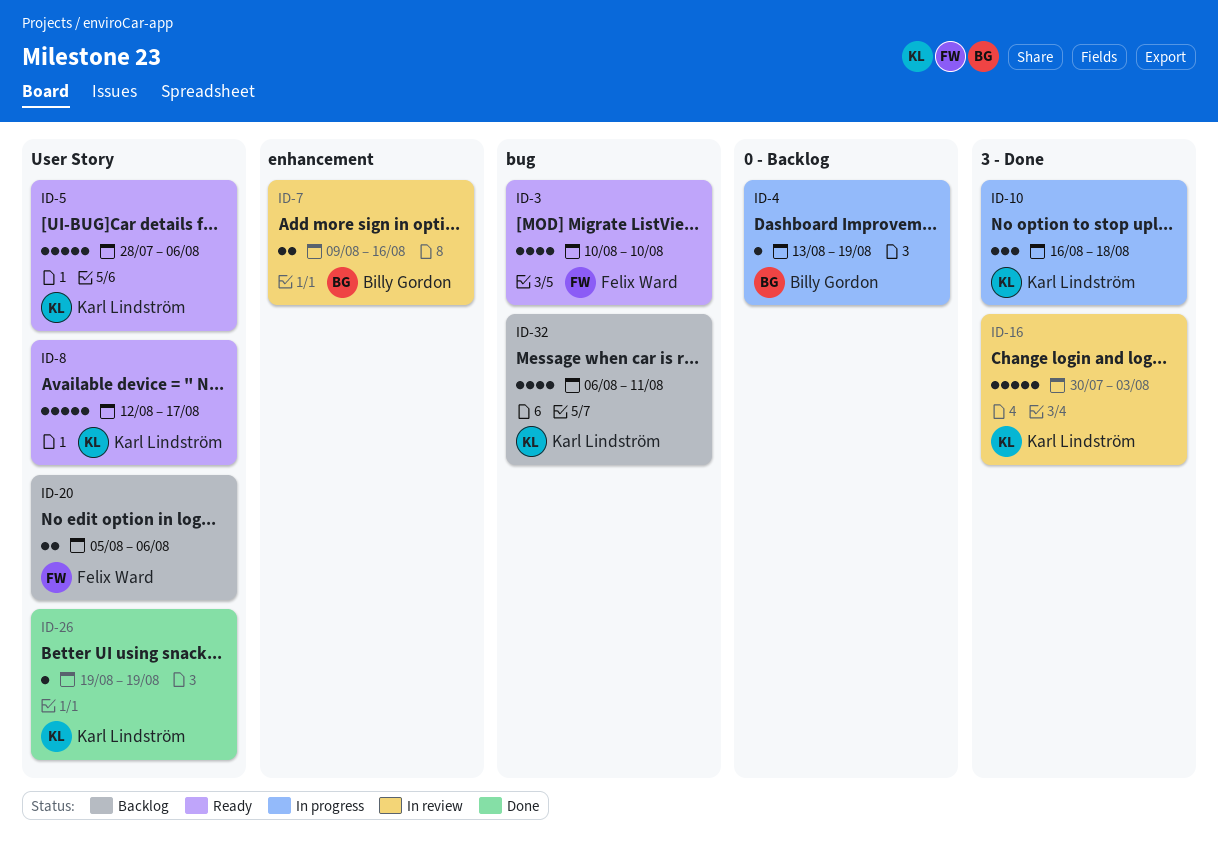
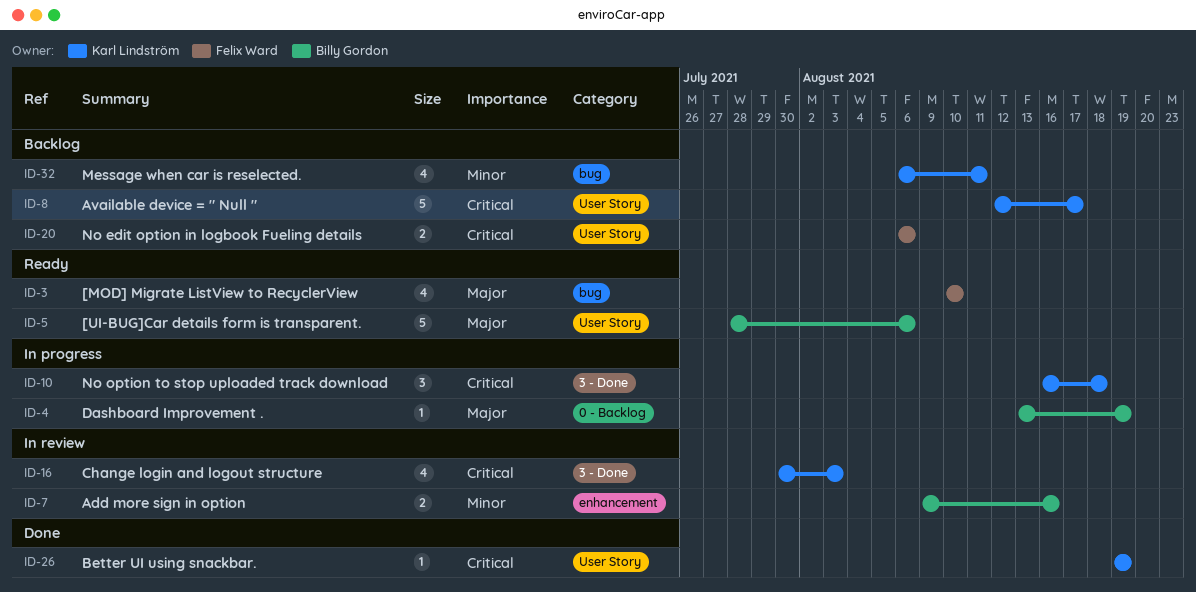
ID-5, owner: Karl Lindström -> Billy Gordon
ID-8, status: Ready -> Backlog
ID-16, estimate: 5 -> 4
ID-20, start: Aug 5 -> Aug 6

